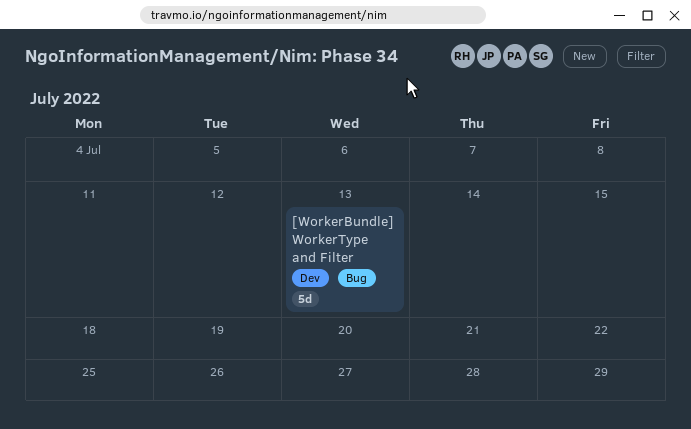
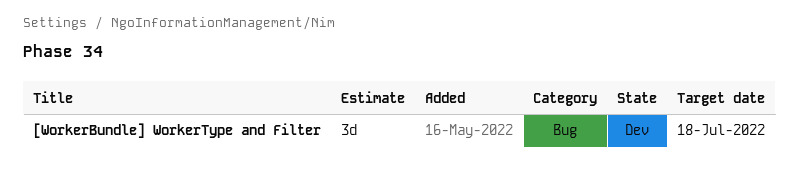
[WorkerBundle] WorkerType and Filter, estimate: 5d -> 3d
[WorkerBundle] WorkerType and Filter, due: Jul 13 -> Jul 18

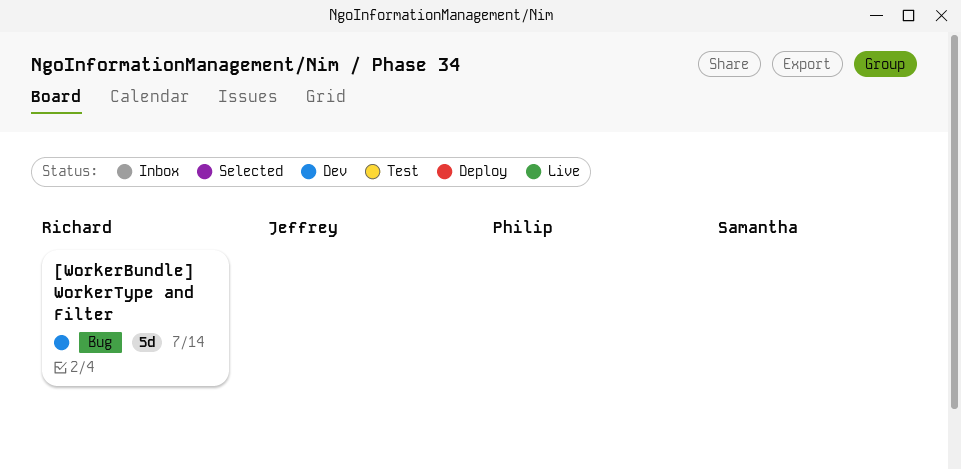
[WorkerBundle] WorkerType and Filter, estimate: 3d -> 5d
[WorkerBundle] WorkerType and Filter, due: Jul 18 -> Jul 14

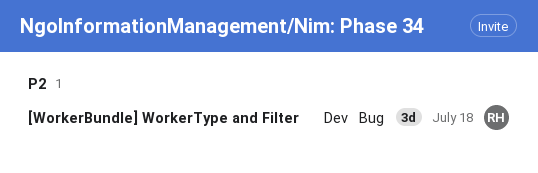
[WorkerBundle] WorkerType and Filter, estimate: 5d -> 3d
[WorkerBundle] WorkerType and Filter, due: Jul 14 -> Jul 18

